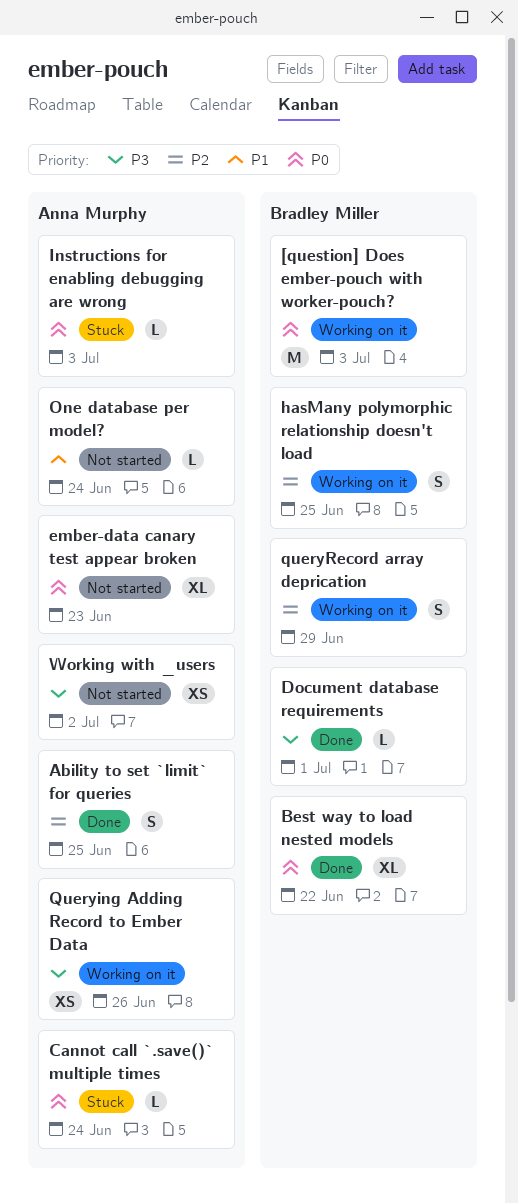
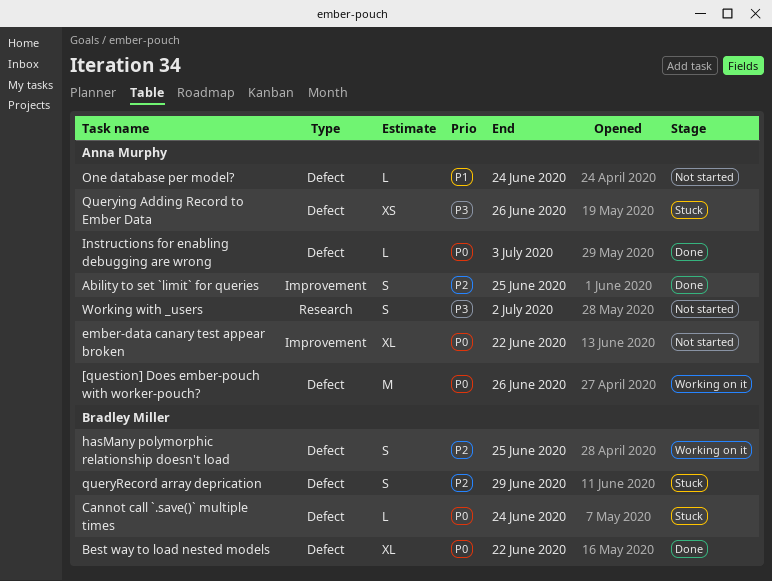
[question] Does ember-pouch with worker-pouch?, owner: Bradley Miller -> Anna Murphy
[question] Does ember-pouch with worker-pouch?, due: Jul 3 -> Jun 26
Cannot call `.save()` multiple times, owner: Anna Murphy -> Bradley Miller
Document database requirements: present -> none
ember-data canary test appear broken, due: Jun 23 -> Jun 22
Instructions for enabling debugging are wrong, status: Stuck -> Done
Querying Adding Record to Ember Data, status: Working on it -> Stuck
queryRecord array deprication, status: Working on it -> Stuck
Working with _users, estimate: XS -> S

